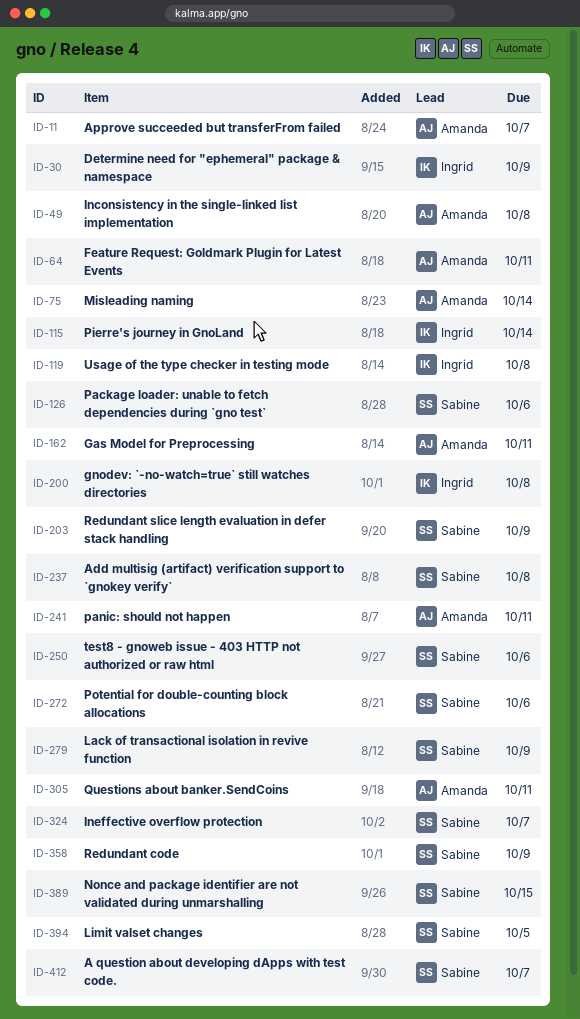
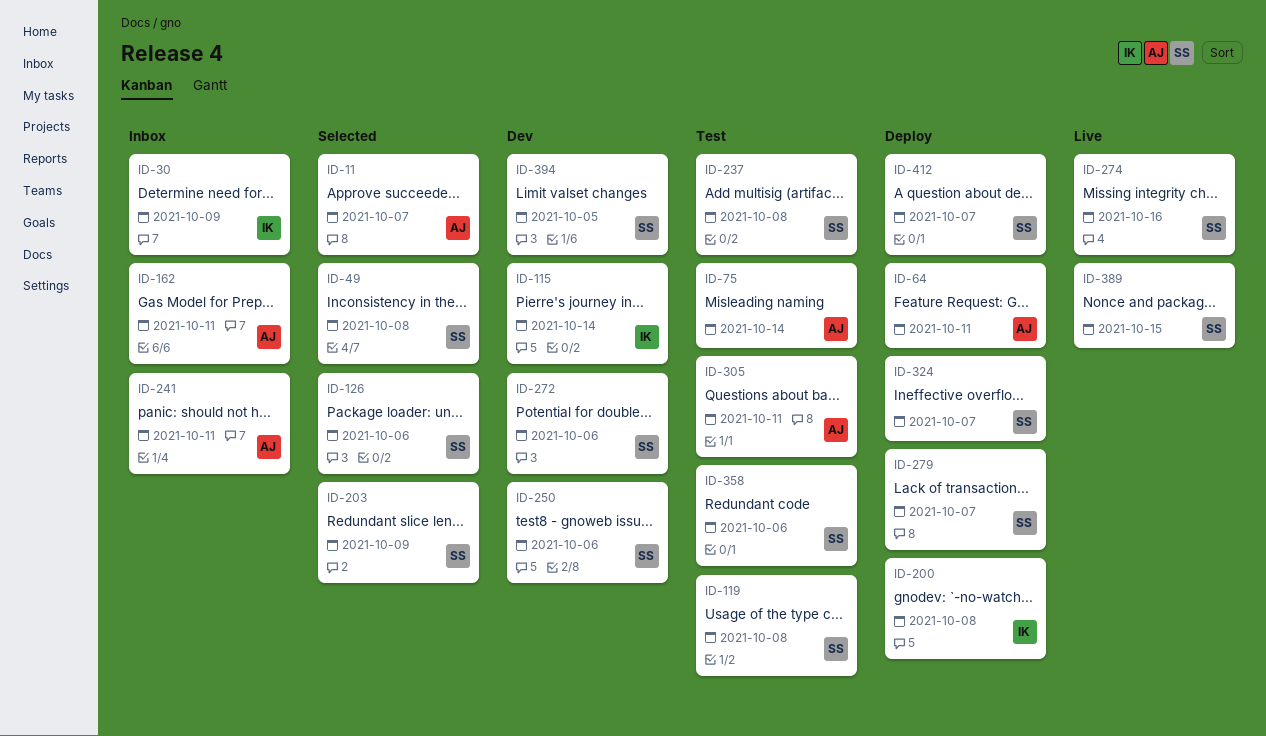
ID-49, owner: Amanda -> Sabine
ID-119, owner: Ingrid -> Sabine
ID-274: none -> present
ID-279, due: Oct 9 -> Oct 7
ID-358, due: Oct 9 -> Oct 6

